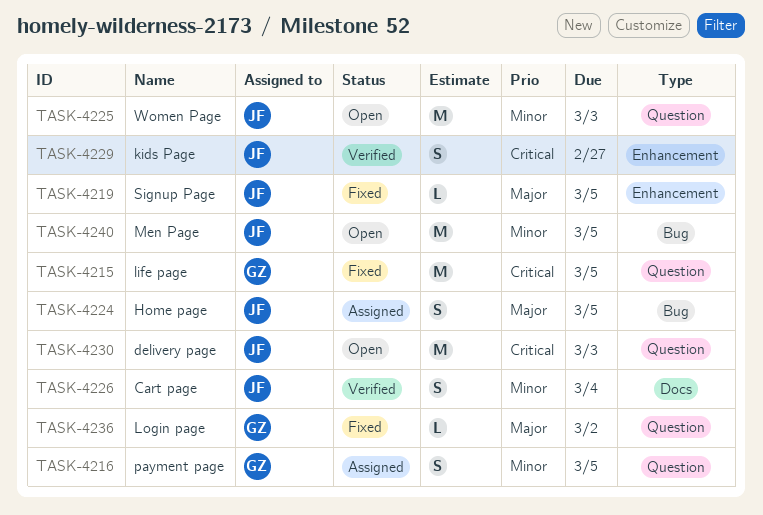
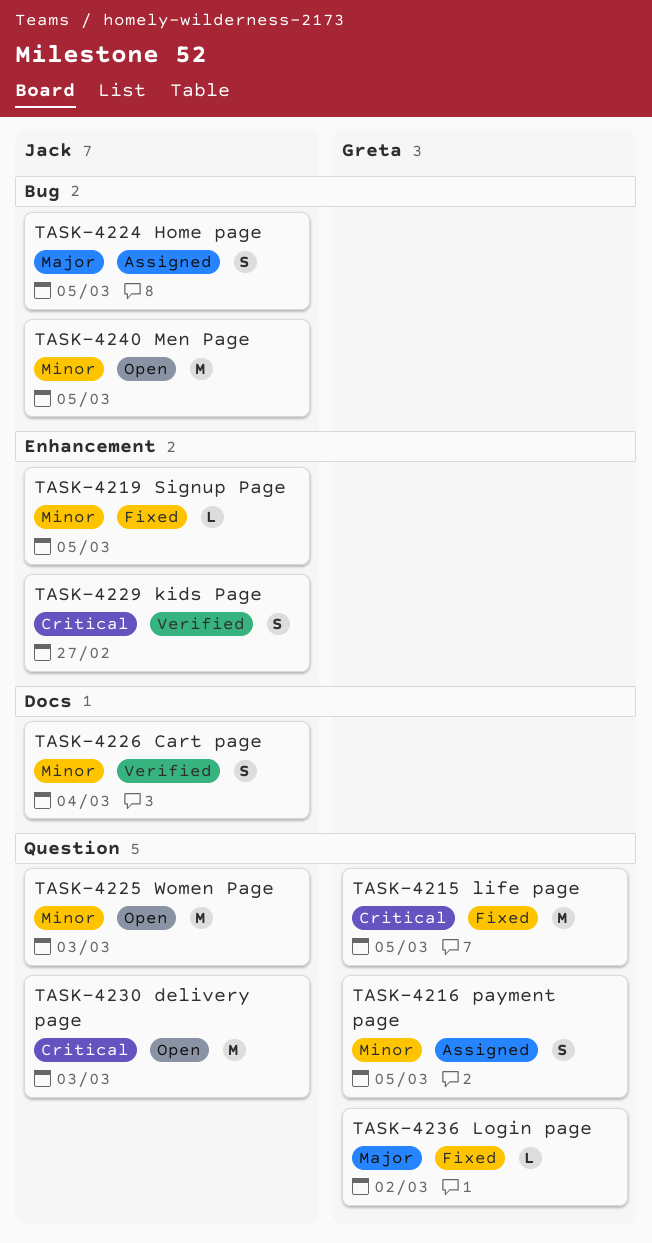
TASK-4219, priority: Major -> Minor

